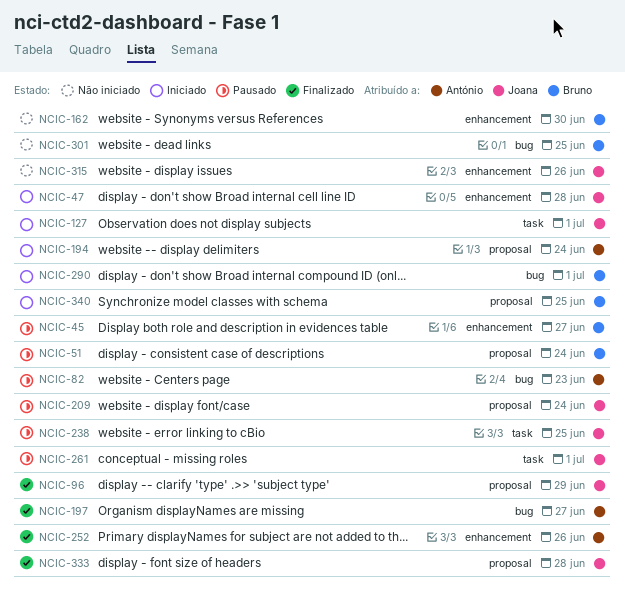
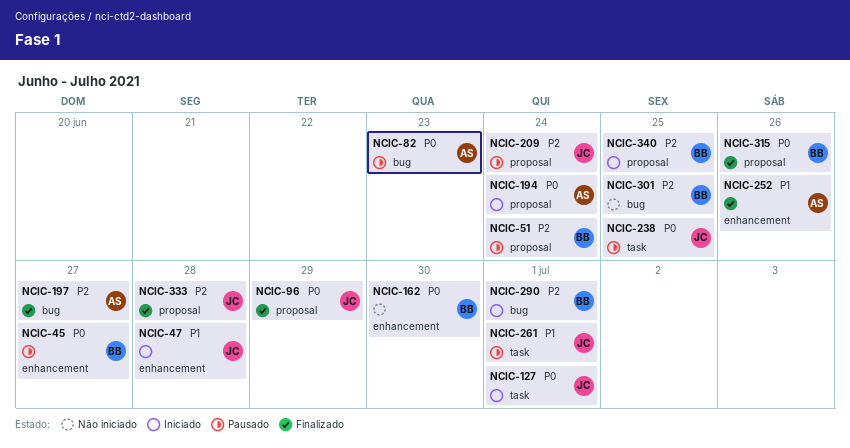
NCIC-315, status: Não iniciado -> Finalizado
NCIC-315, owner: Joana -> Bruno
NCIC-315, label: enhancement -> proposal

